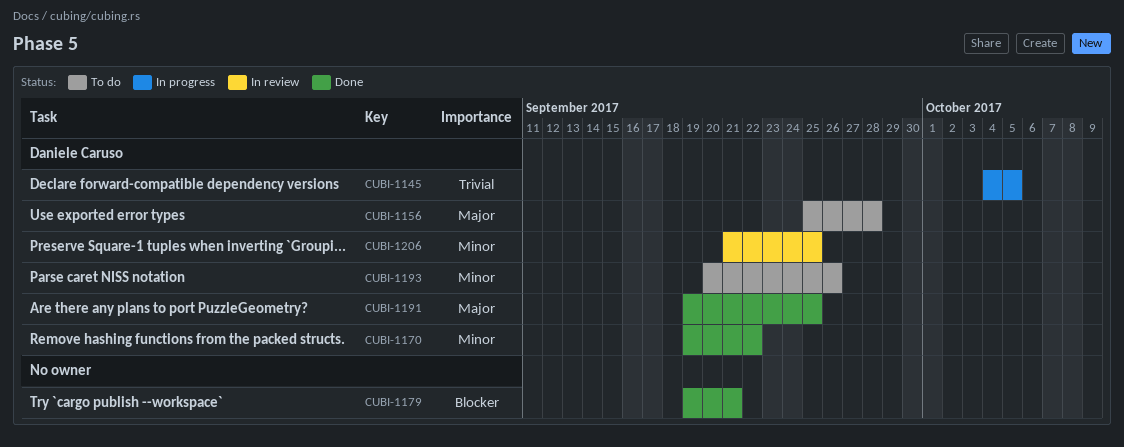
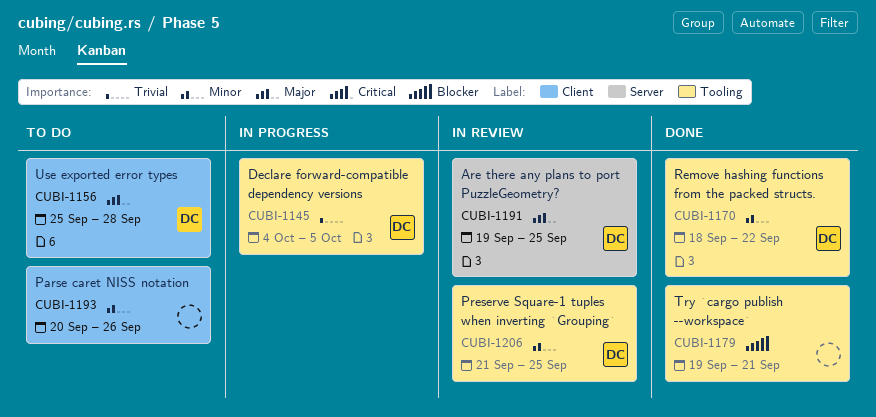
CUBI-1170, start: Sep 19 -> Sep 18
CUBI-1191, status: Done -> In review
CUBI-1193, owner: Daniele Caruso -> none

